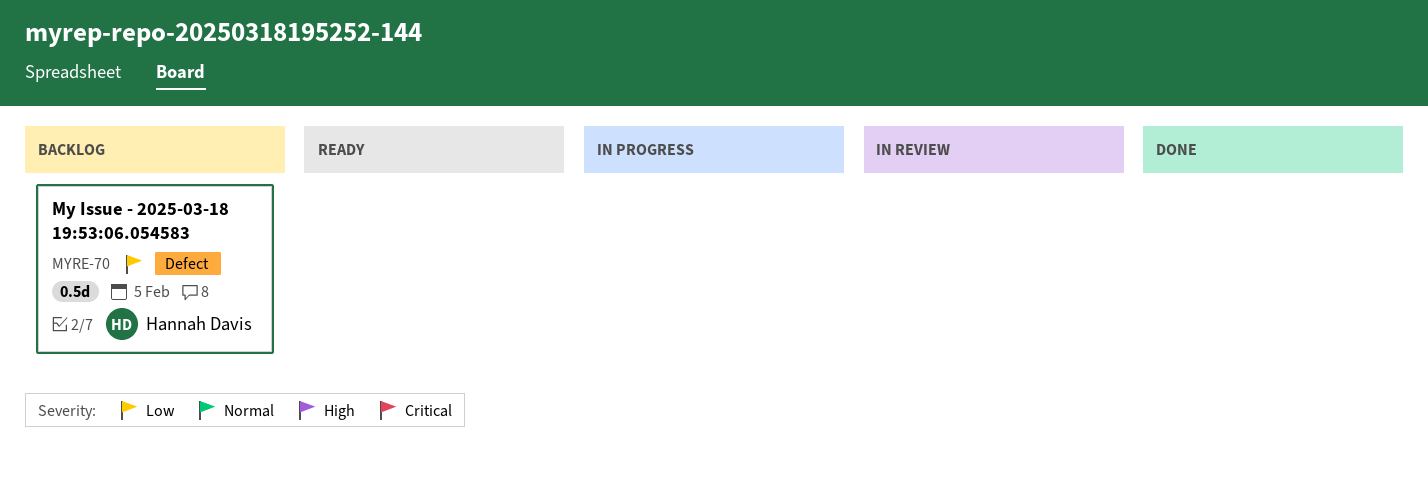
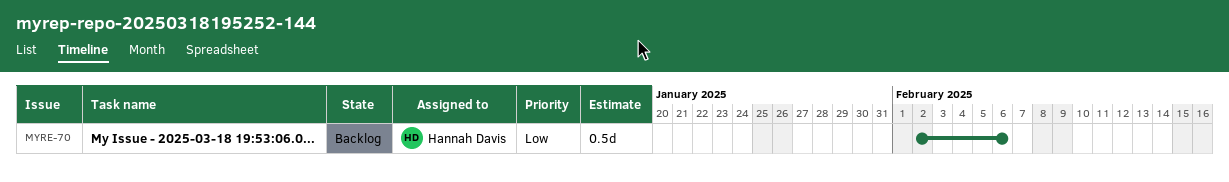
MYRE-70, due: Feb 5 -> Feb 6

